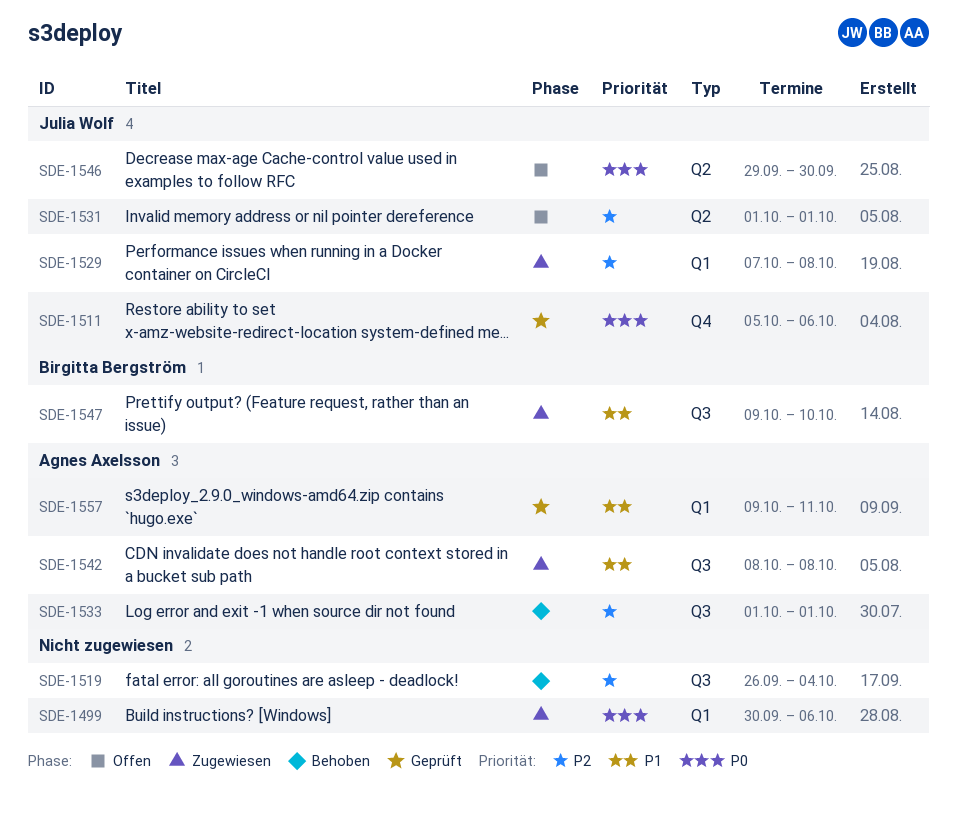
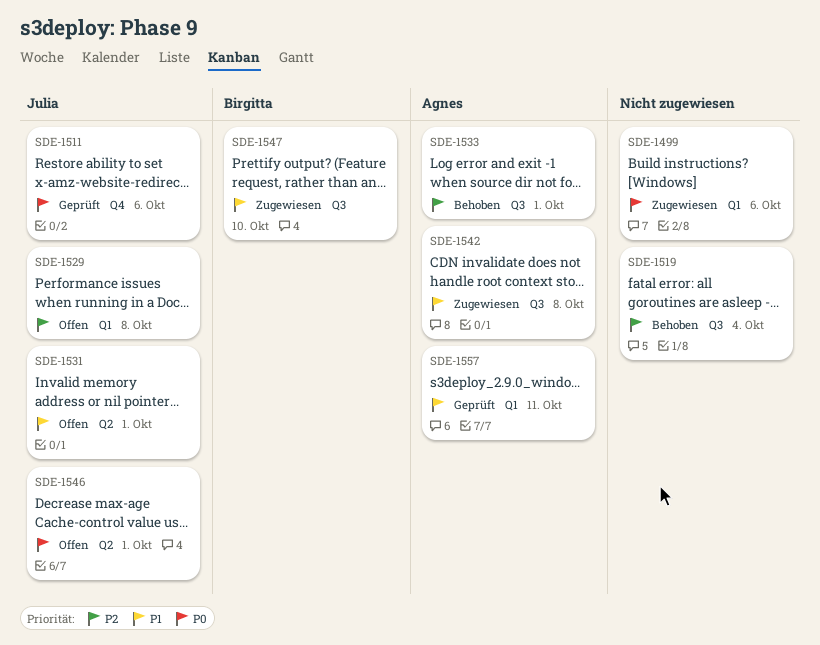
SDE-1529, status: Zugewiesen -> Offen
SDE-1531, priority: P2 -> P1
SDE-1546, due: Sep 30 -> Oct 1

